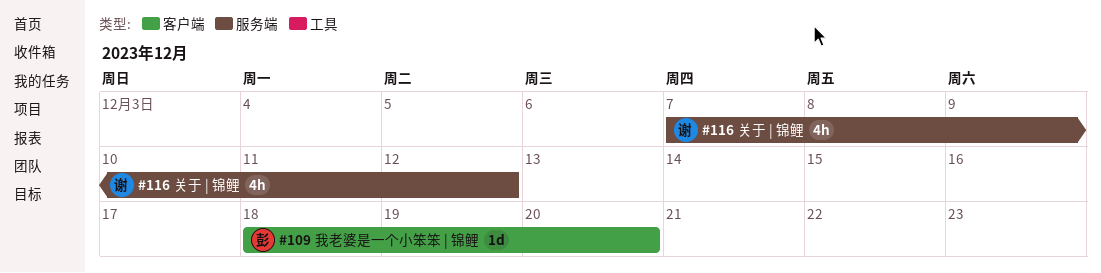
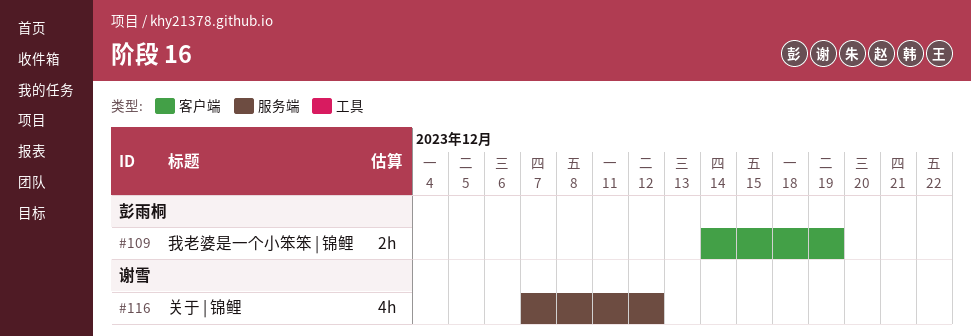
#109, estimate: 1d -> 2h
#109, start: Dec 18 -> Dec 14
#109, due: Dec 20 -> Dec 19

